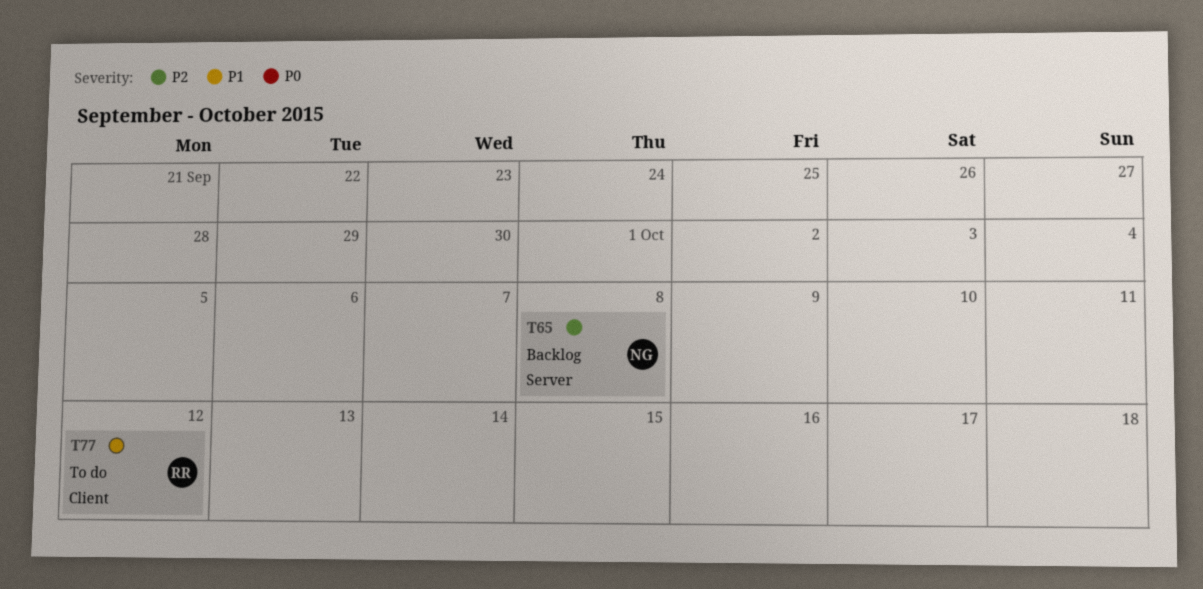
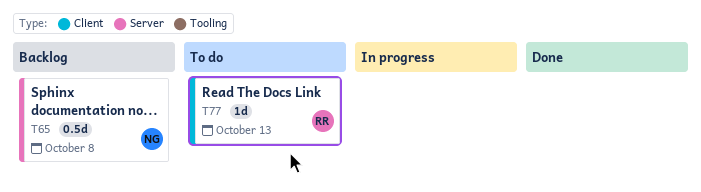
T77, due: Oct 12 -> Oct 13

